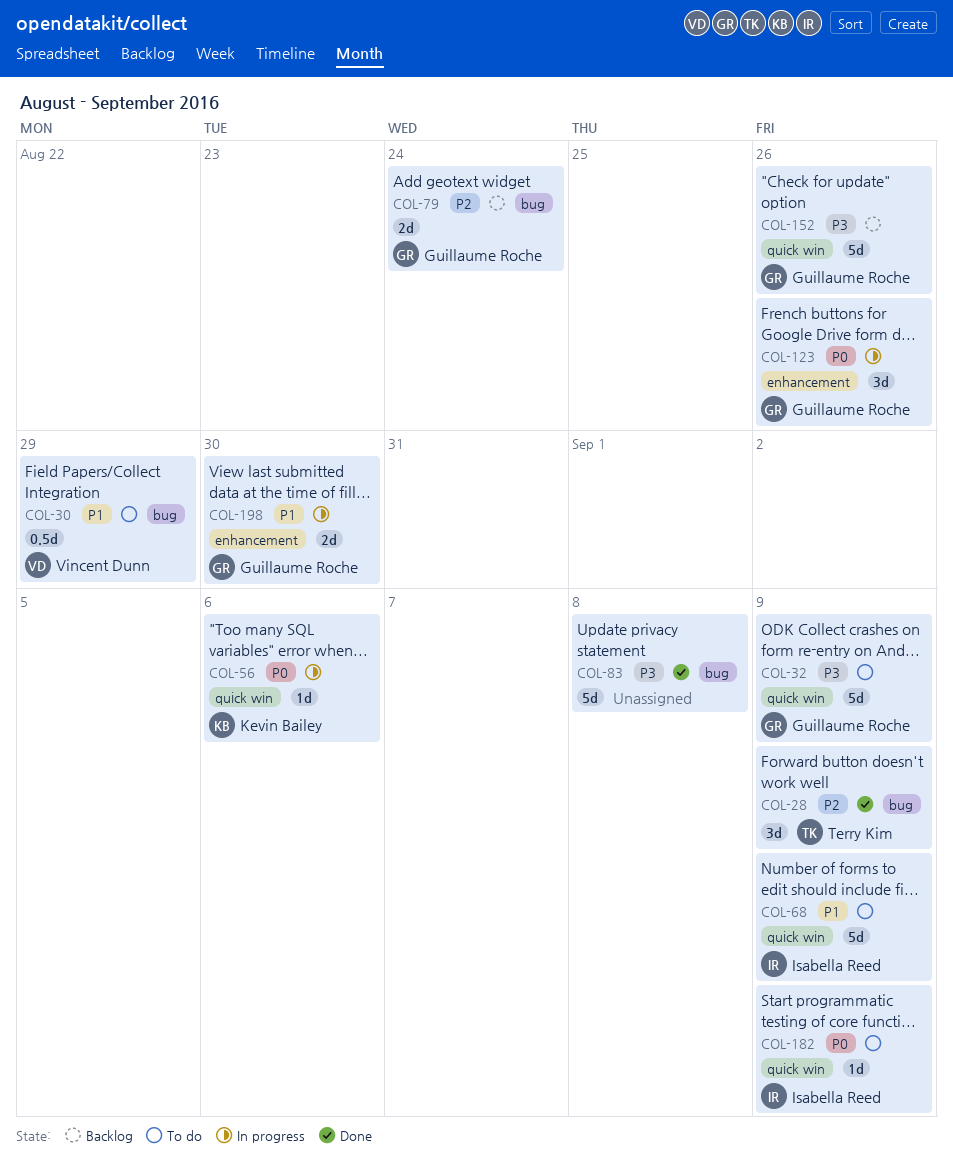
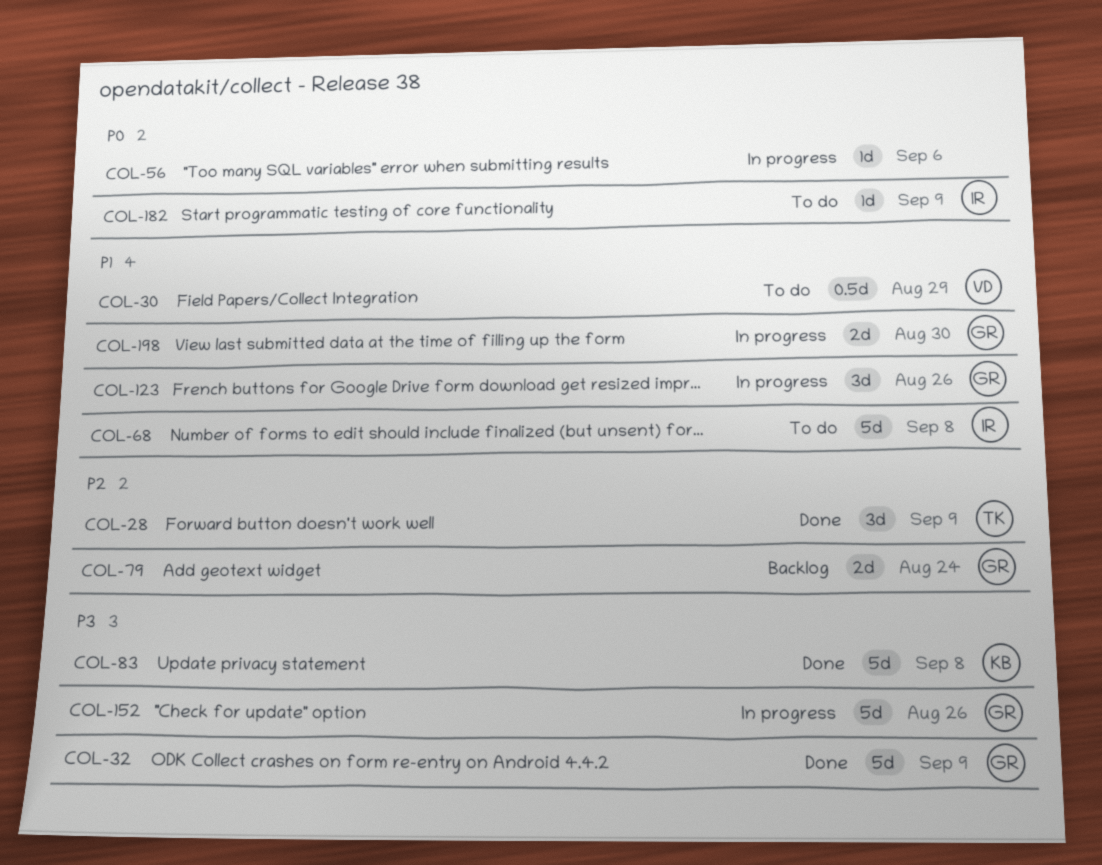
COL-32, status: To do -> Done
COL-56, owner: Kevin Bailey -> none
COL-68, due: Sep 9 -> Sep 8
COL-83, owner: none -> Kevin Bailey
COL-123, priority: P0 -> P1
COL-152, status: Backlog -> In progress

